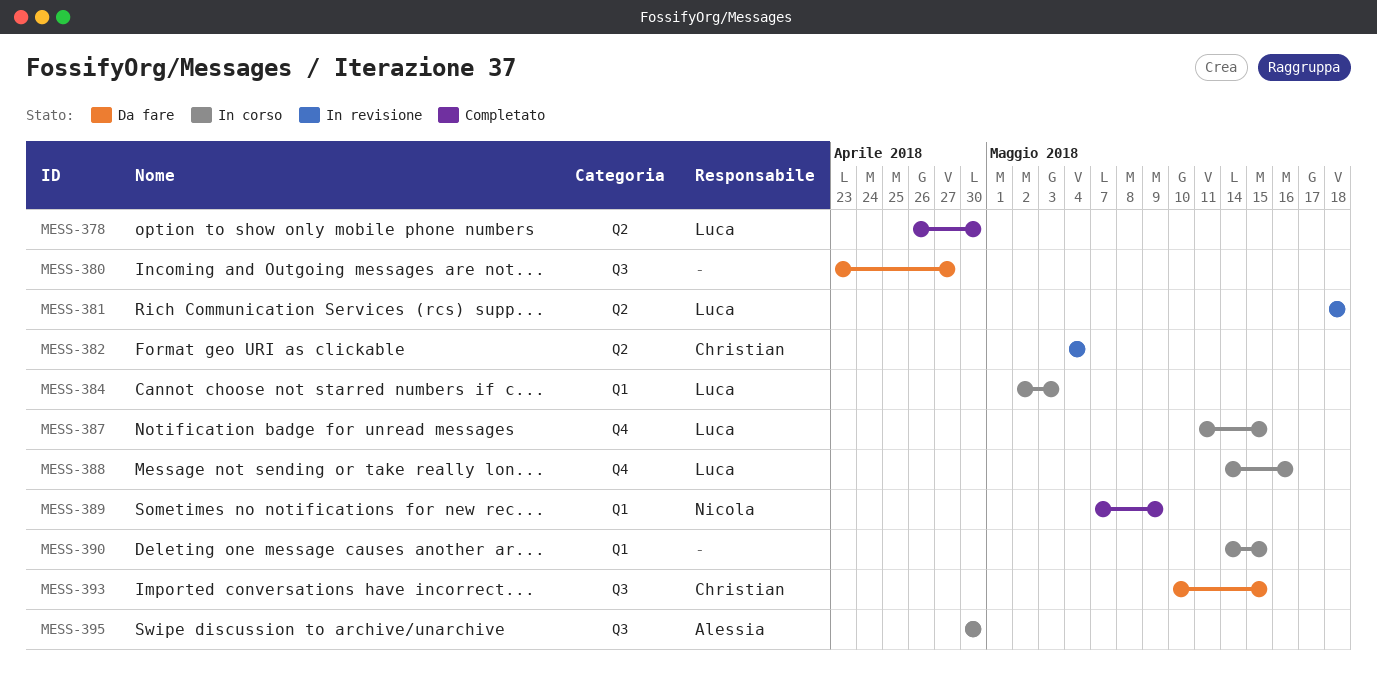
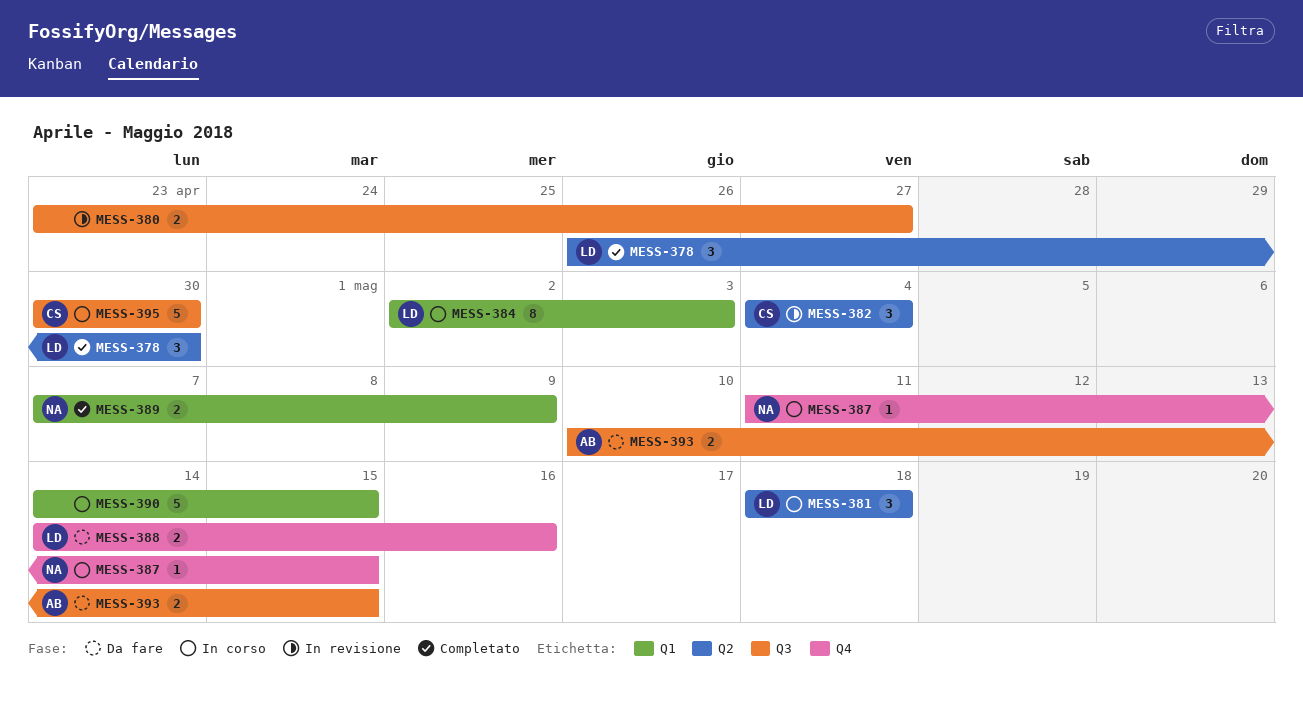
MESS-380, status: Da fare -> In revisione
MESS-381, status: In revisione -> In corso
MESS-387, owner: Luca -> Nicola
MESS-388, status: In corso -> Da fare
MESS-393, owner: Christian -> Alessia
MESS-395, owner: Alessia -> Christian

